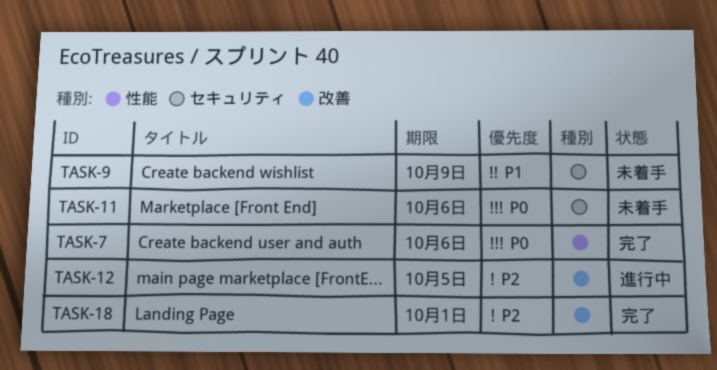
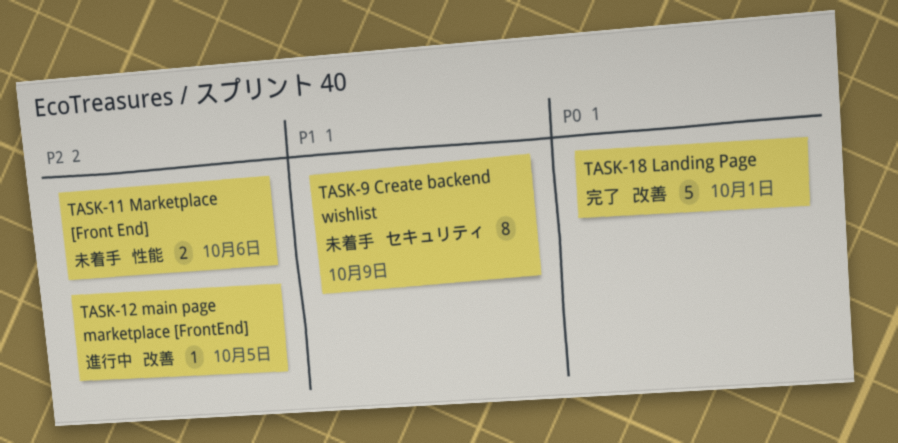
TASK-7: present -> none
TASK-11, priority: P0 -> P2
TASK-11, label: セキュリティ -> 性能
TASK-18, priority: P2 -> P0

